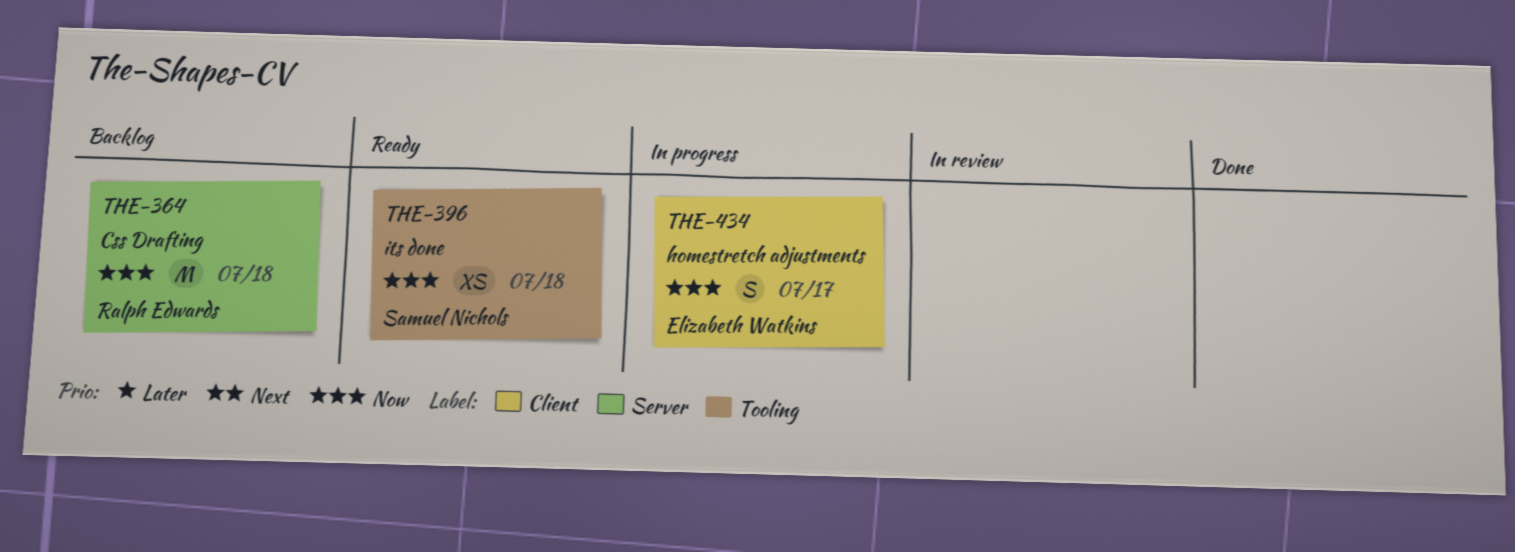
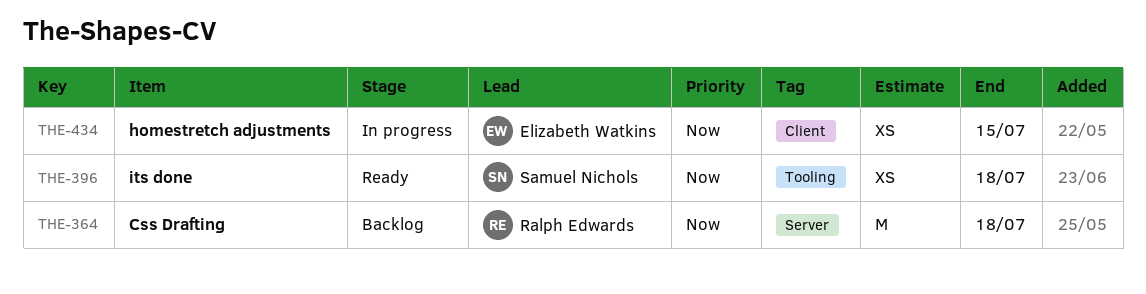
THE-434, estimate: S -> XS
THE-434, due: Jul 17 -> Jul 15

